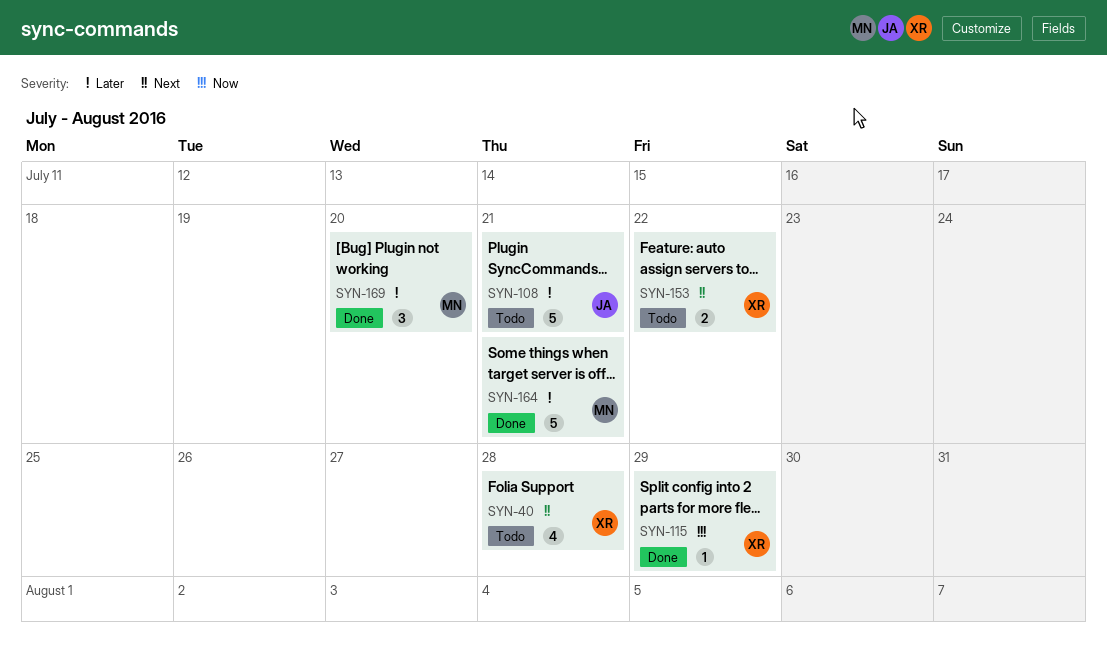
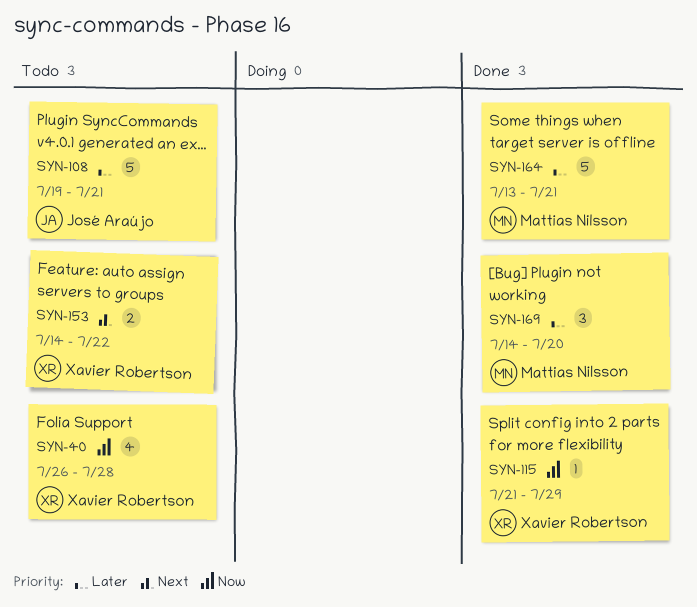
SYN-40, priority: Next -> Now

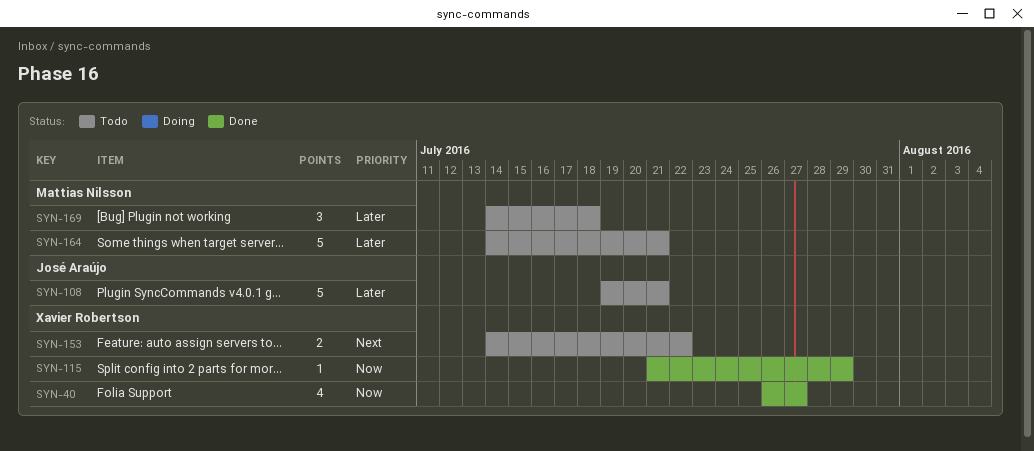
SYN-40, status: Todo -> Done
SYN-40, due: Jul 28 -> Jul 27
SYN-164, status: Done -> Todo
SYN-164, start: Jul 13 -> Jul 14
SYN-169, status: Done -> Todo
SYN-169, due: Jul 20 -> Jul 18

